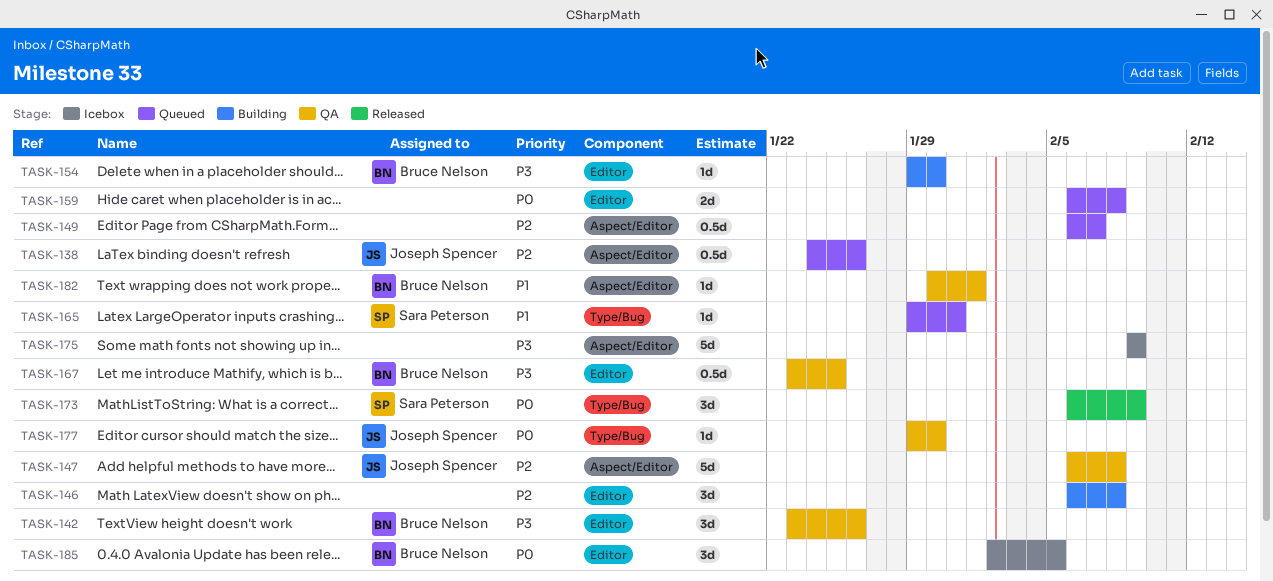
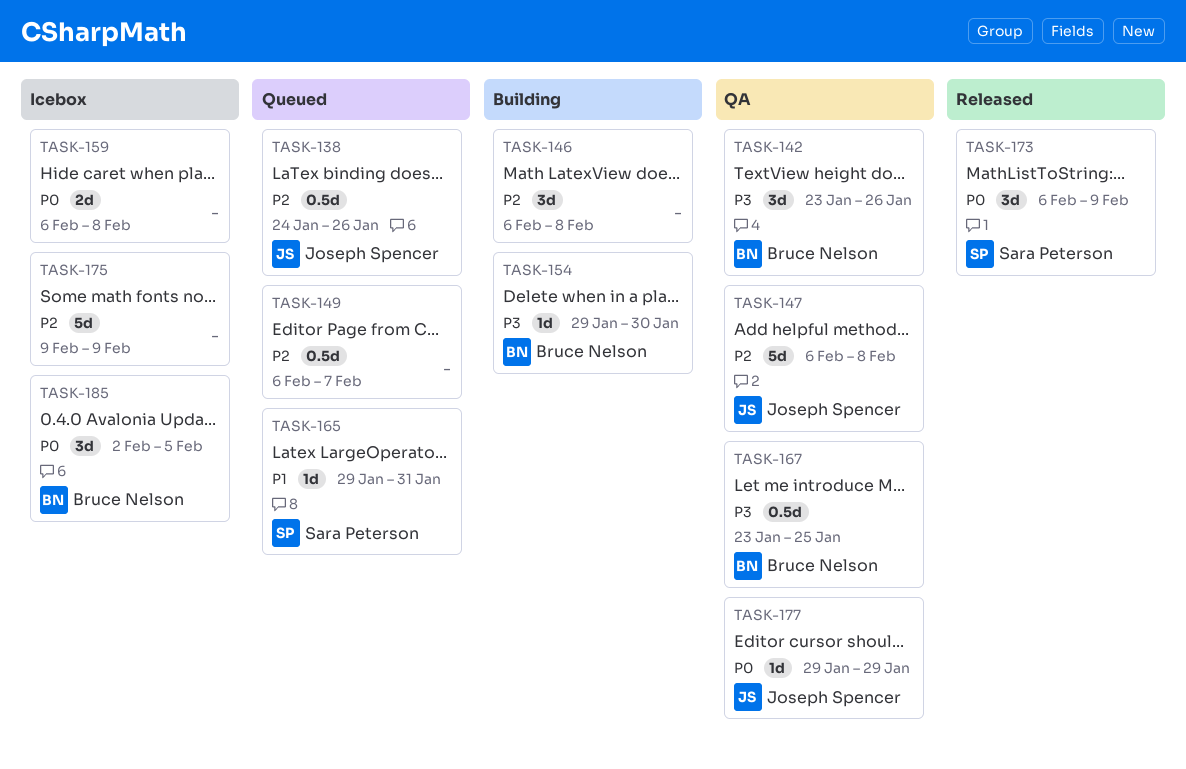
TASK-159, status: Queued -> Icebox
TASK-175, priority: P3 -> P2
TASK-177, due: Jan 30 -> Jan 29
TASK-182: present -> none

